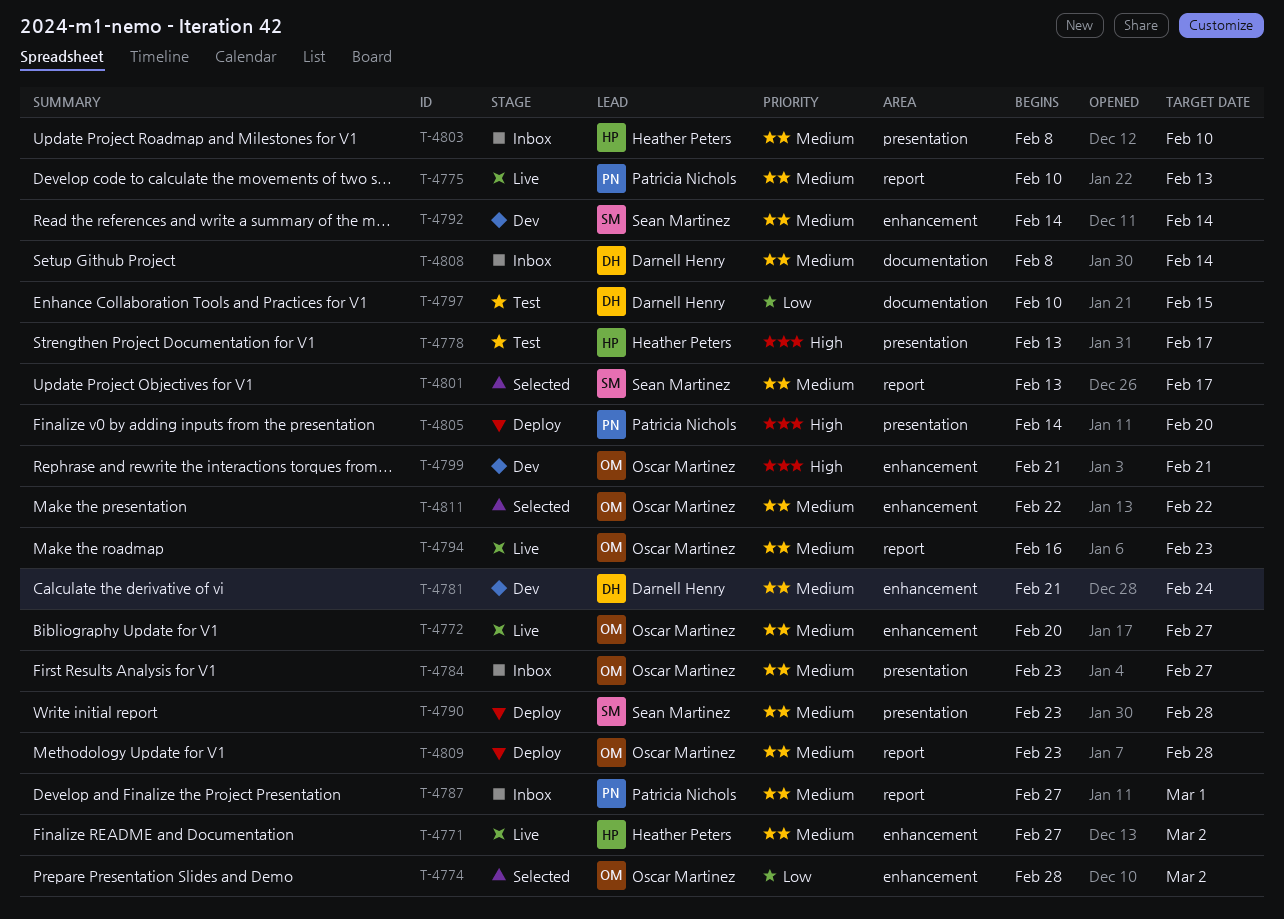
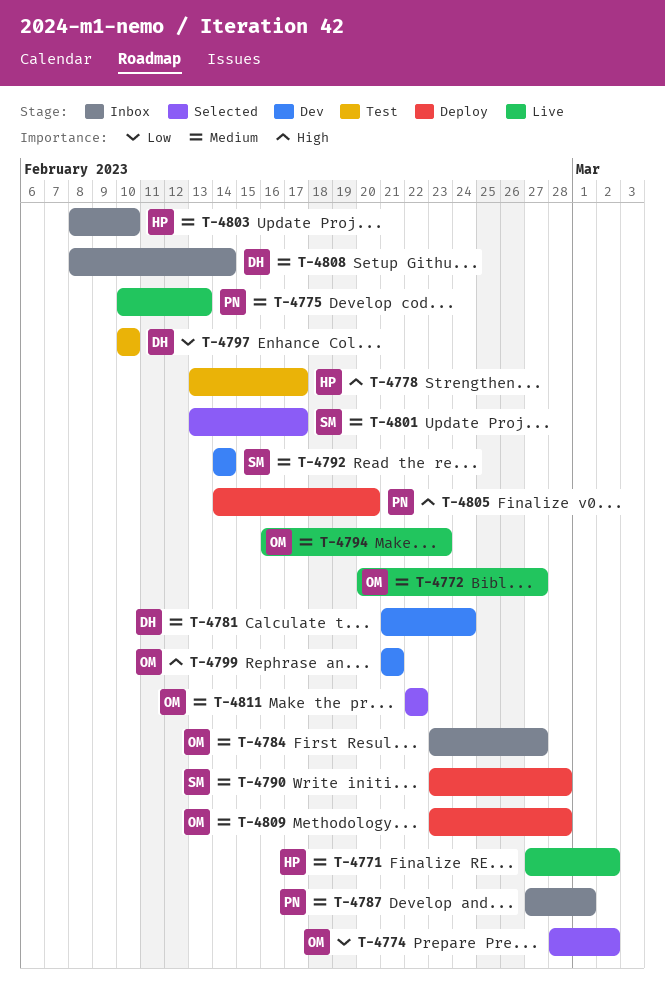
T-4797, due: Feb 15 -> Feb 10

